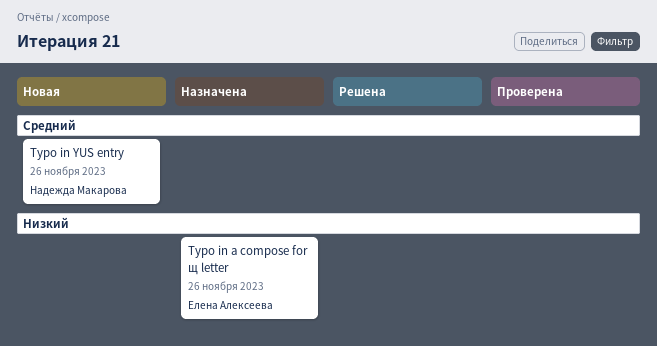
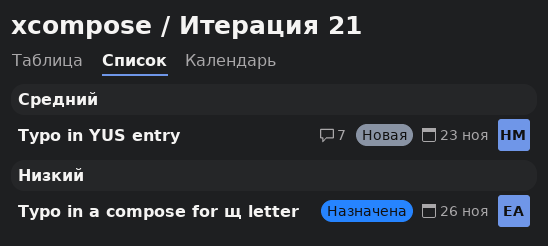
Typo in YUS entry, due: Nov 26 -> Nov 23

